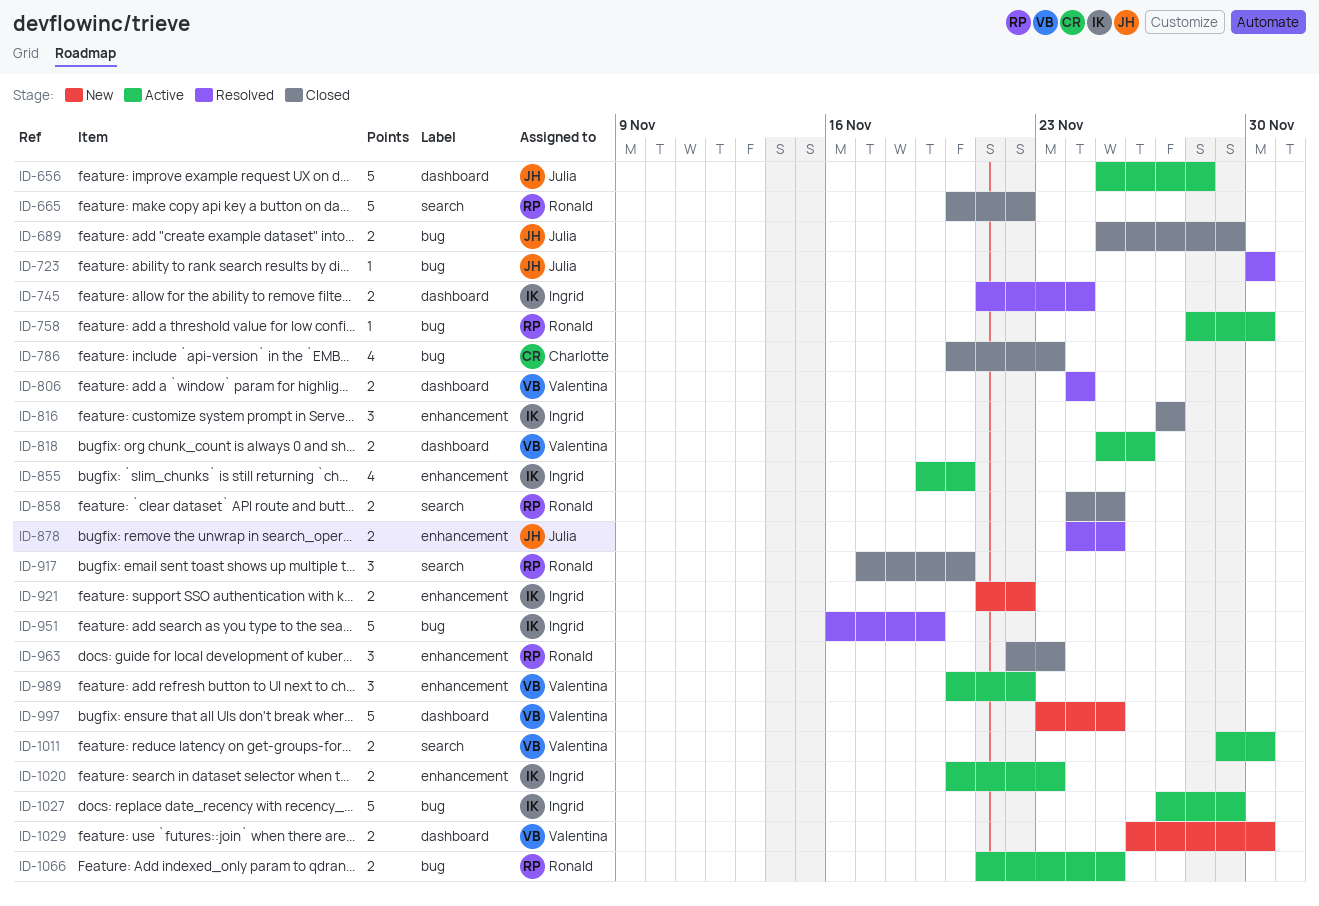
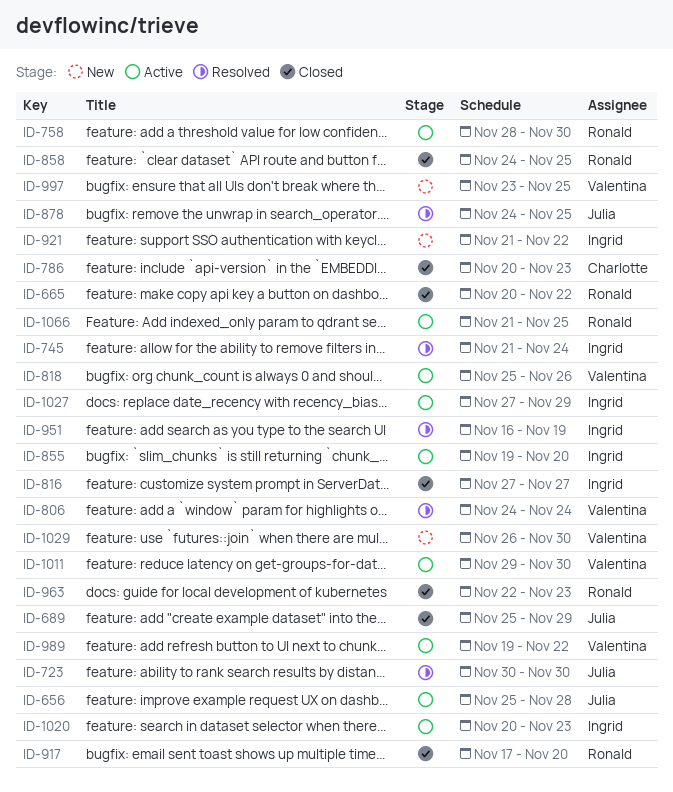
ID-989, start: Nov 20 -> Nov 19

